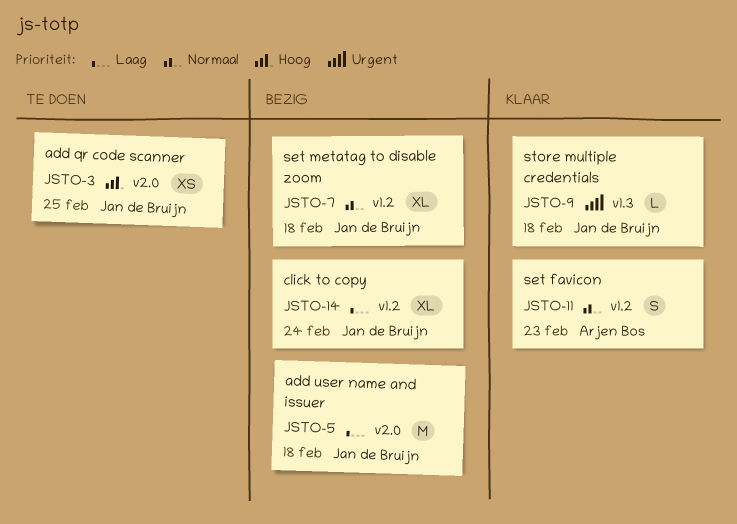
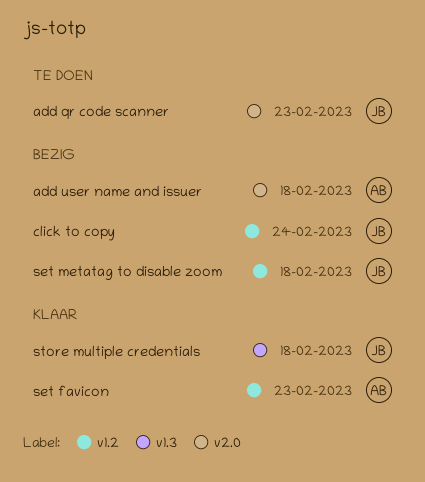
add qr code scanner, due: Feb 25 -> Feb 23
add user name and issuer, owner: Jan de Bruijn -> Arjen Bos

